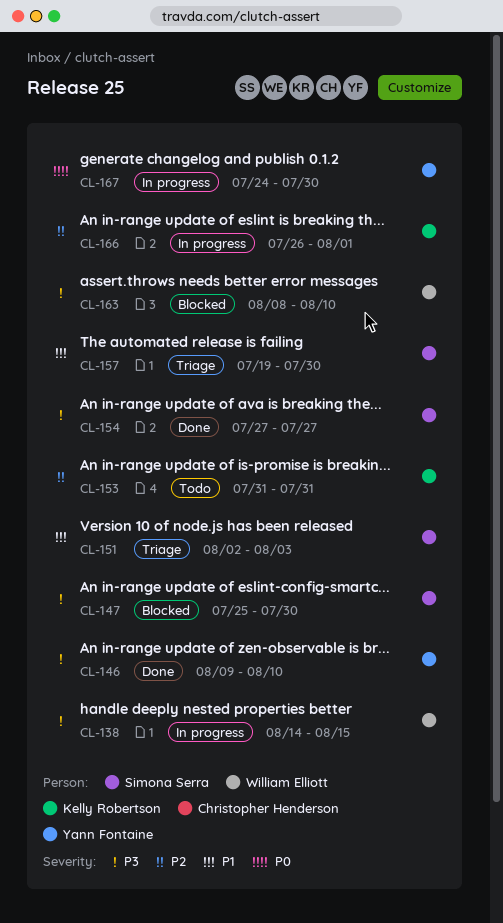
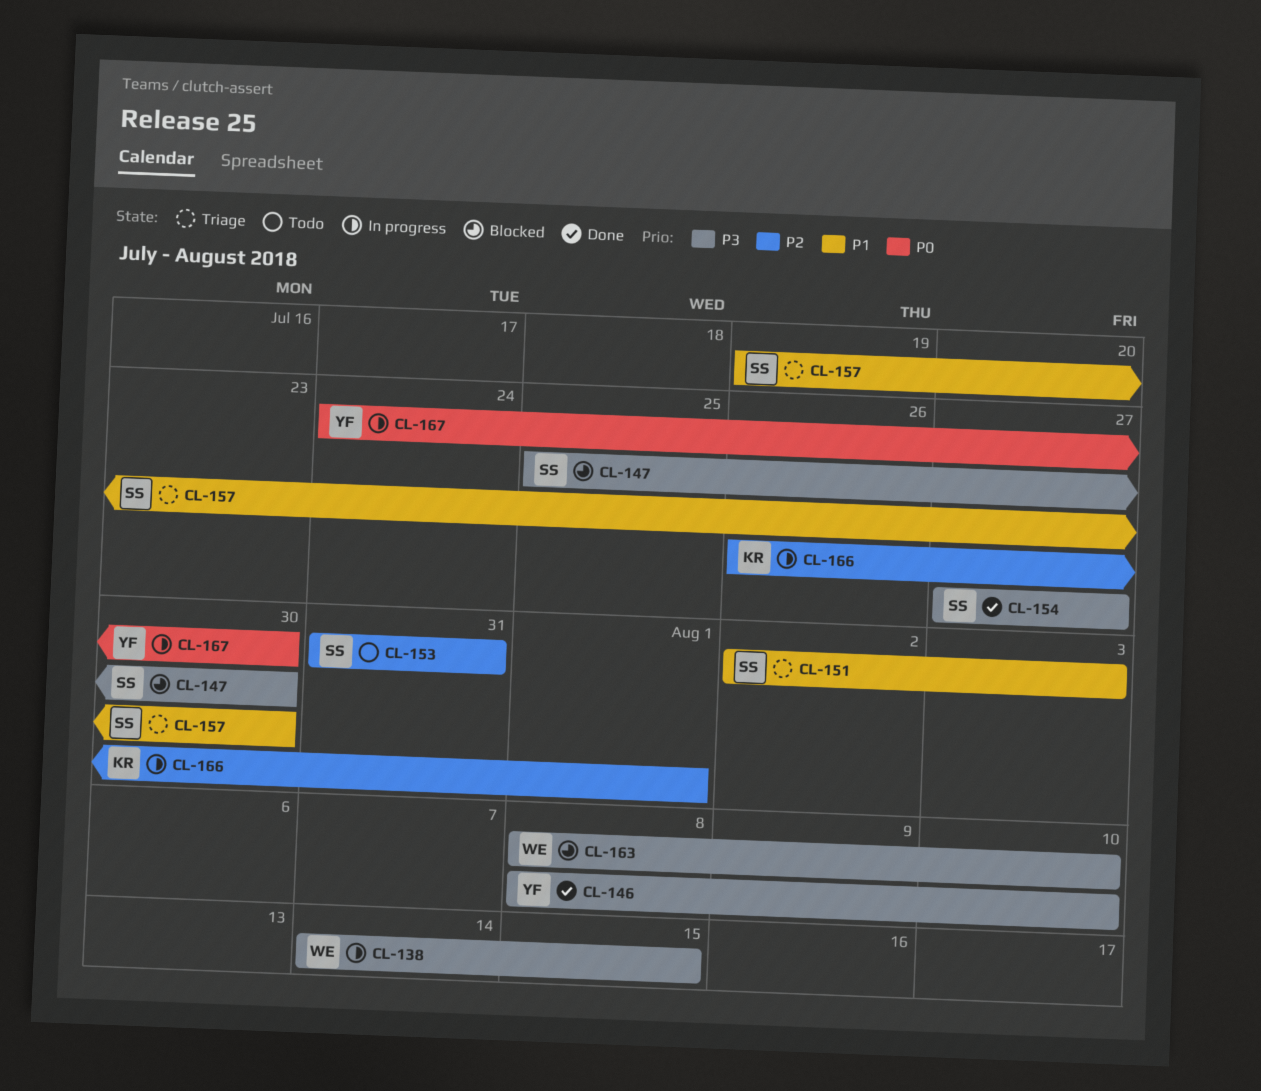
CL-146, start: Aug 9 -> Aug 8
CL-153, owner: Kelly Robertson -> Simona Serra

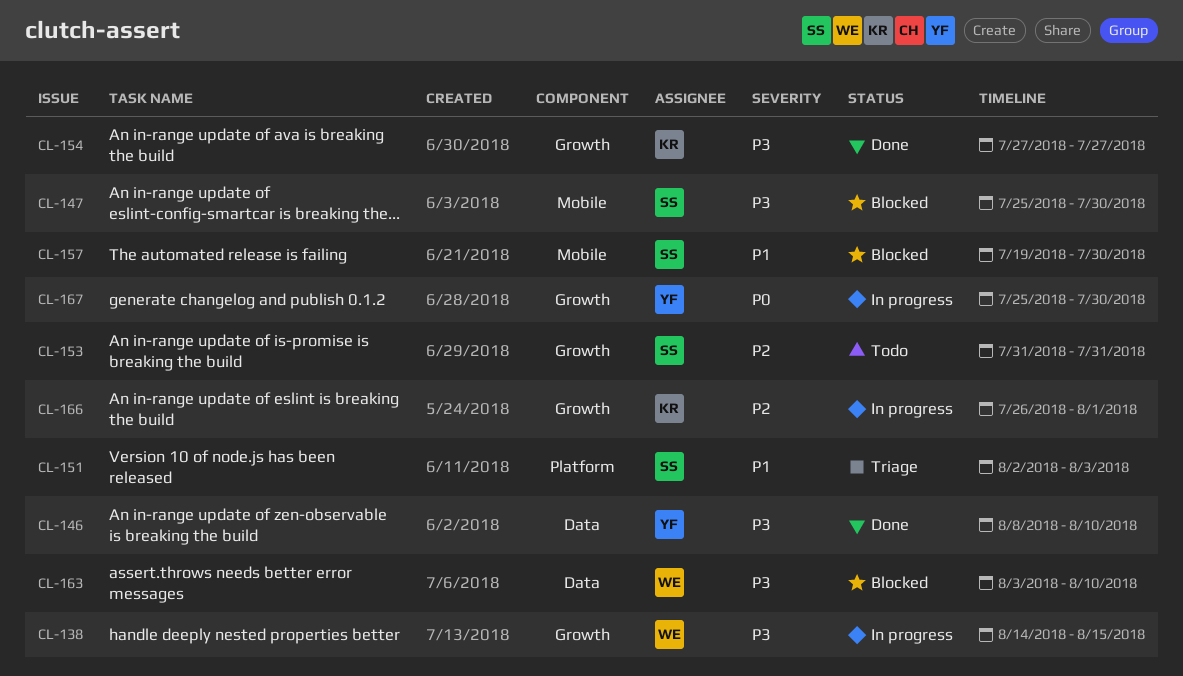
CL-154, owner: SS -> KR
CL-157, status: Triage -> Blocked
CL-163, start: Aug 8 -> Aug 3
CL-167, start: Jul 24 -> Jul 25

